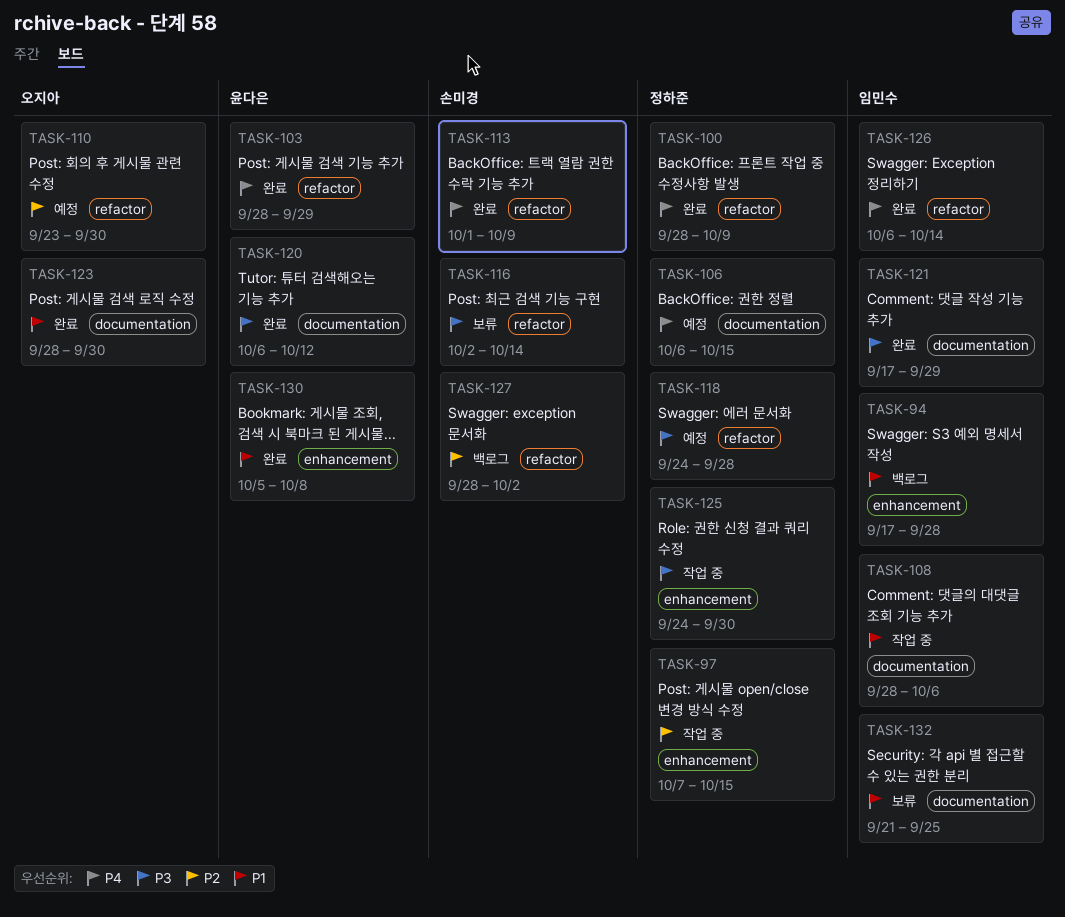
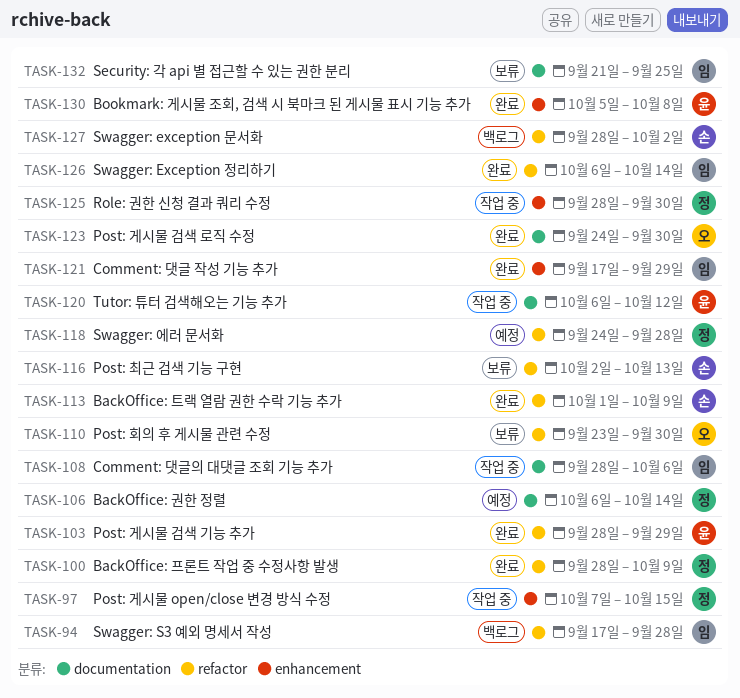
TASK-94, label: enhancement -> refactor
TASK-106, due: Oct 15 -> Oct 14
TASK-110, status: 예정 -> 보류
TASK-116, due: Oct 14 -> Oct 13
TASK-120, status: 완료 -> 작업 중
TASK-121, label: documentation -> enhancement
TASK-123, start: Sep 28 -> Sep 24
TASK-125, start: Sep 24 -> Sep 28

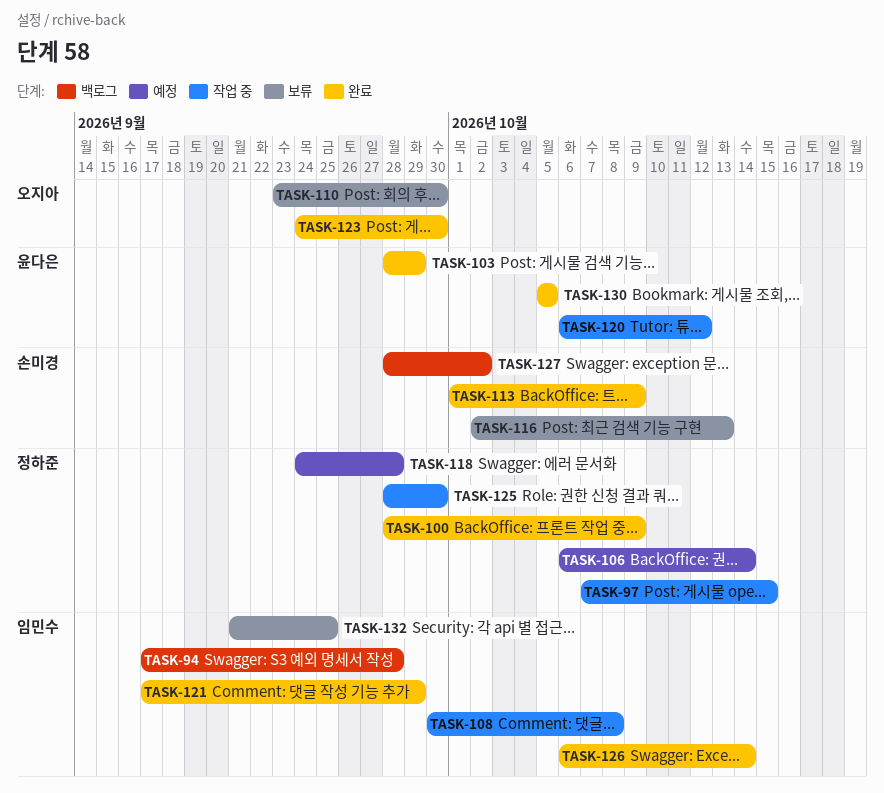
TASK-108, start: Sep 28 -> Sep 30
TASK-108, due: Oct 6 -> Oct 8
TASK-130, due: Oct 8 -> Oct 5

